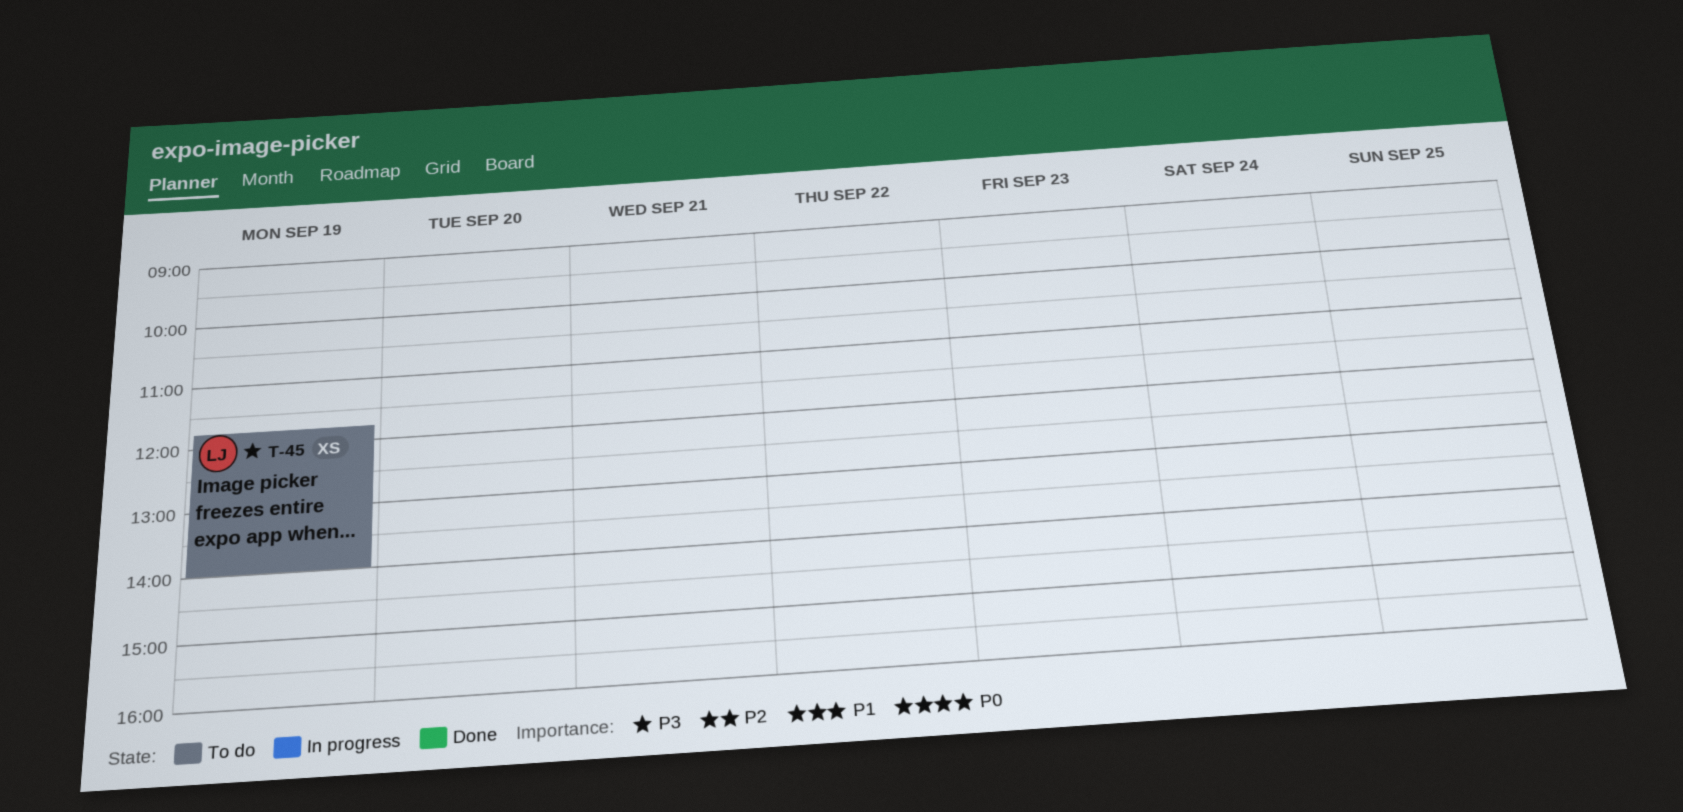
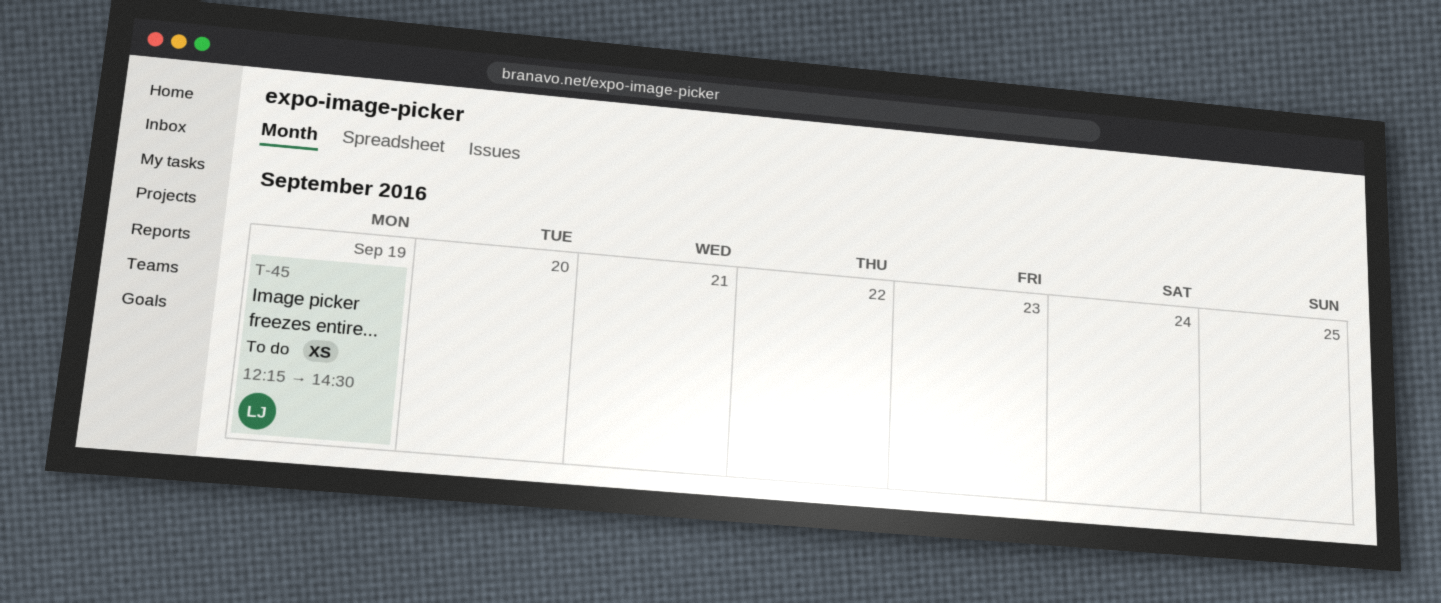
T-45, begins: 11:45 -> 12:15
T-45, ends: 14:00 -> 14:30

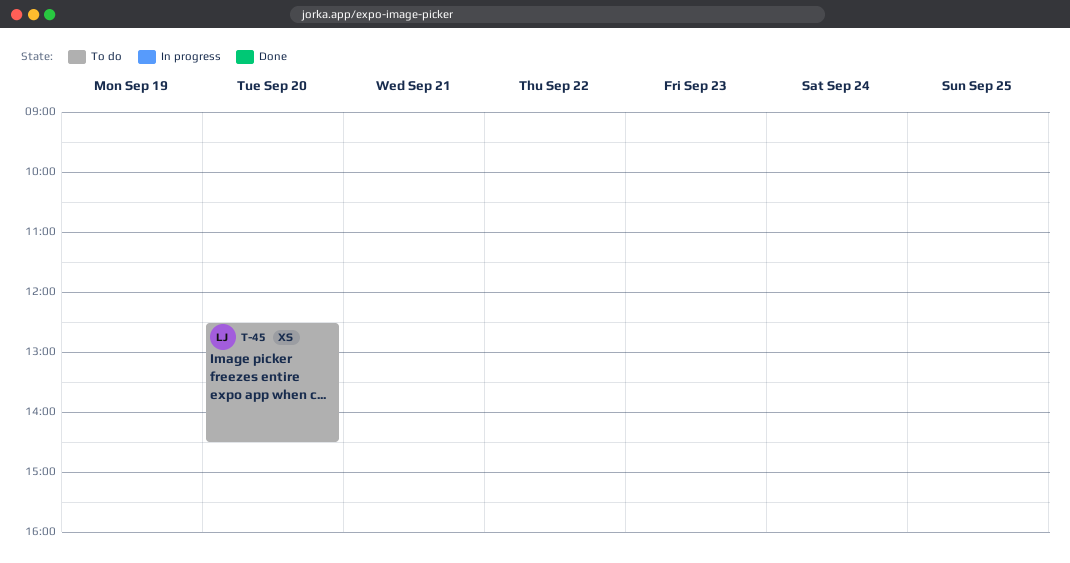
T-45, day: Sep 19 -> Sep 20
T-45, begins: 12:15 -> 12:30

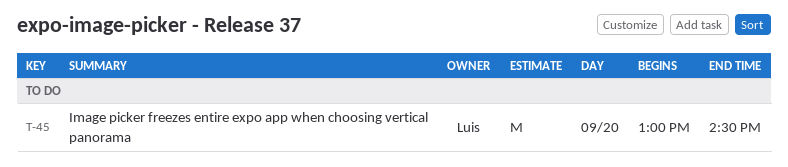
T-45, estimate: XS -> M
T-45, begins: 12:30 -> 13:00

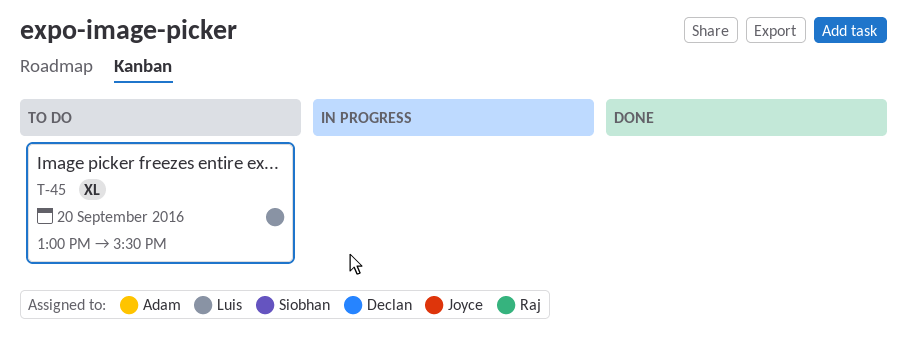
T-45, estimate: M -> XL
T-45, ends: 14:30 -> 15:30

